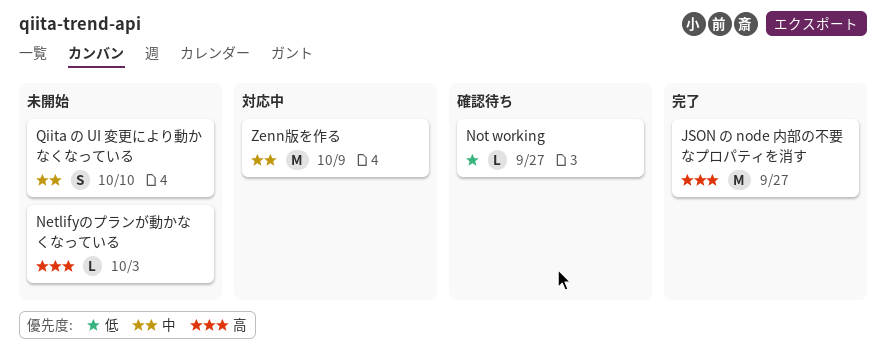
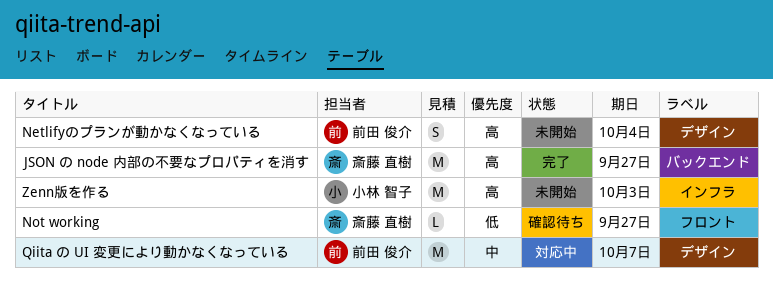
Netlifyのプランが動かなくなっている, estimate: L -> S
Netlifyのプランが動かなくなっている, due: Oct 3 -> Oct 4
Qiita の UI 変更により動かなくなっている, status: 未開始 -> 対応中
Qiita の UI 変更により動かなくなっている, estimate: S -> M
Qiita の UI 変更により動かなくなっている, due: Oct 10 -> Oct 7
Zenn版を作る, status: 対応中 -> 未開始
Zenn版を作る, priority: 中 -> 高
Zenn版を作る, due: Oct 9 -> Oct 3

